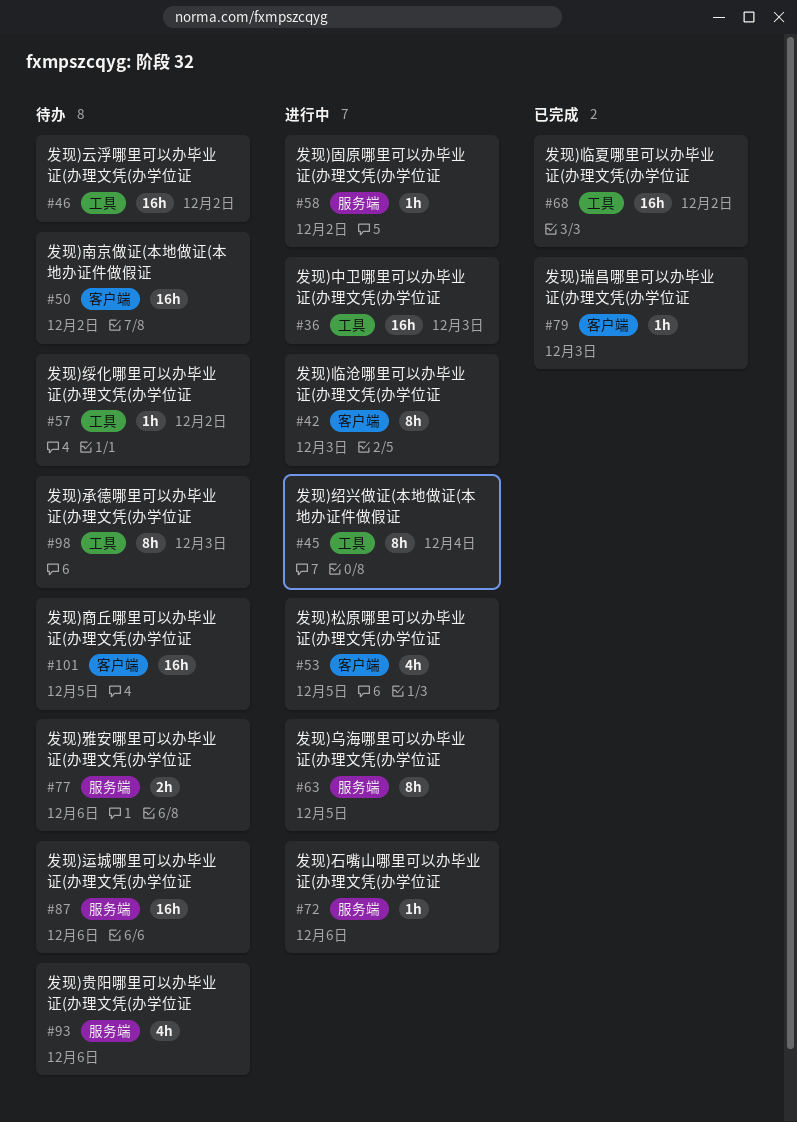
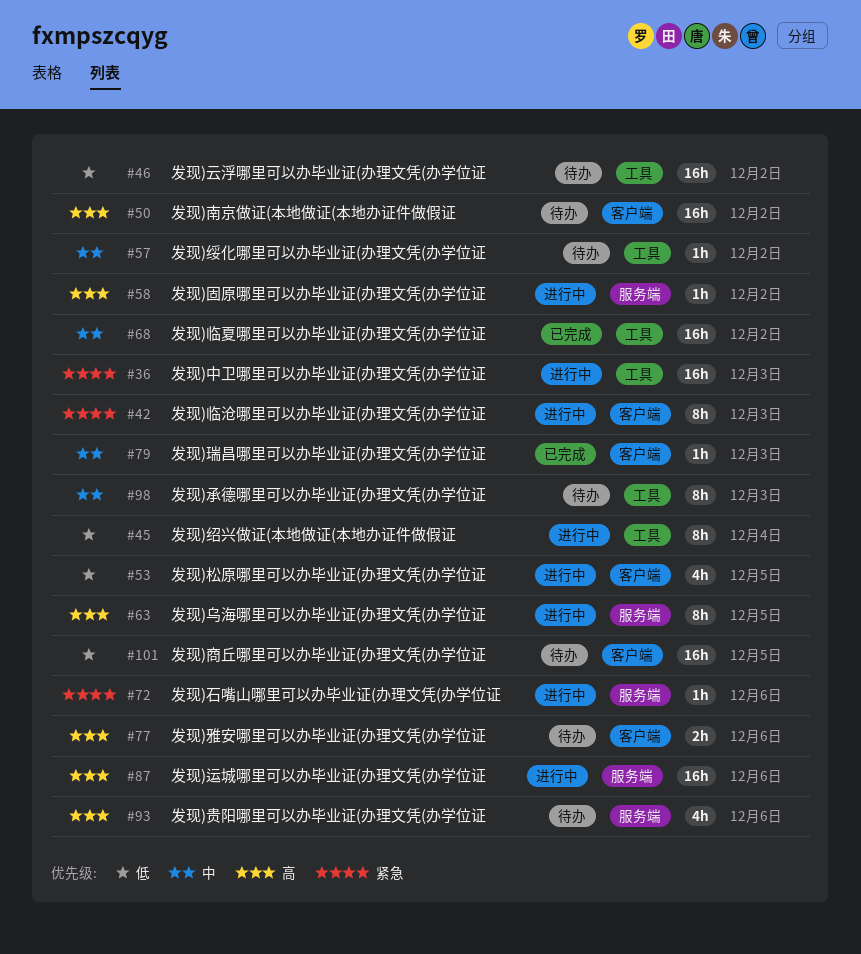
#77, label: 服务端 -> 客户端
#87, status: 待办 -> 进行中

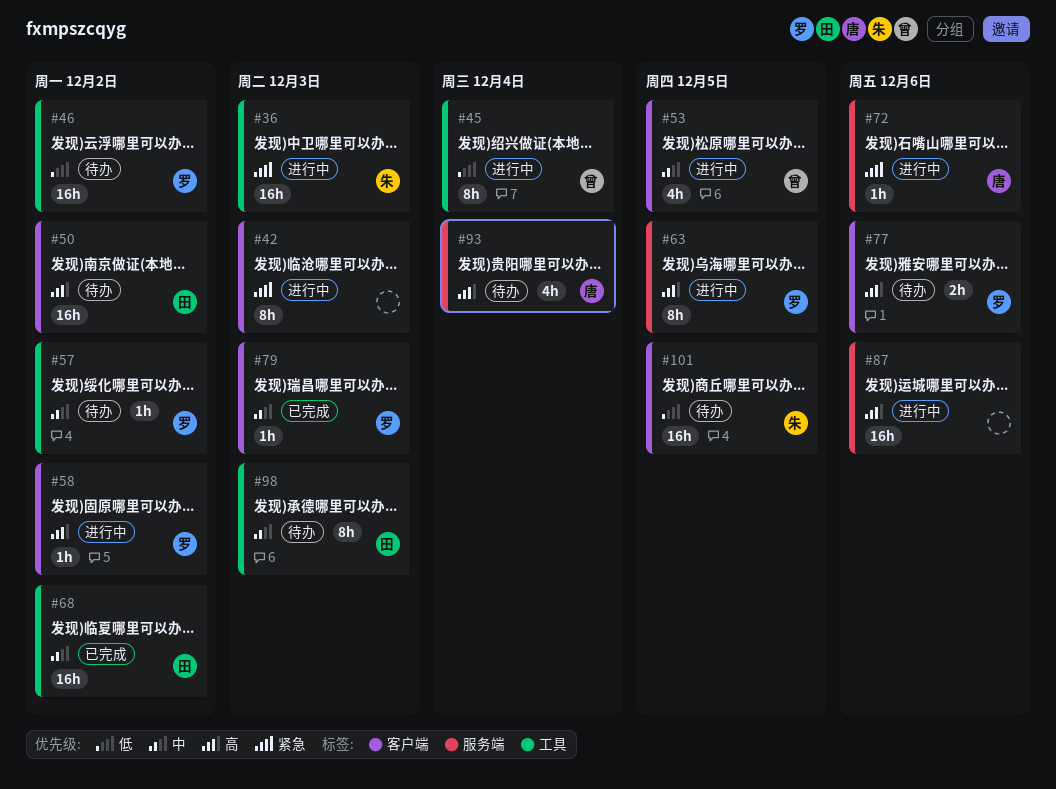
#53, priority: 低 -> 中
#58, label: 服务端 -> 客户端
#93, due: Dec 6 -> Dec 4

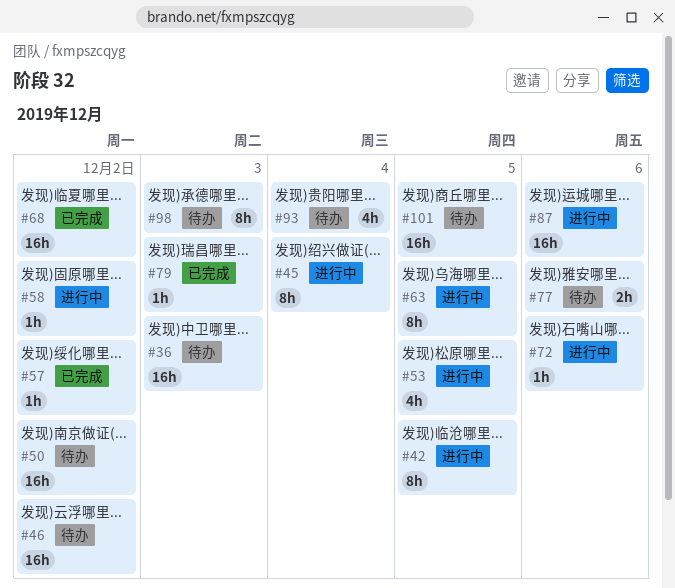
#36, status: 进行中 -> 待办
#42, due: Dec 3 -> Dec 5
#57, status: 待办 -> 已完成

